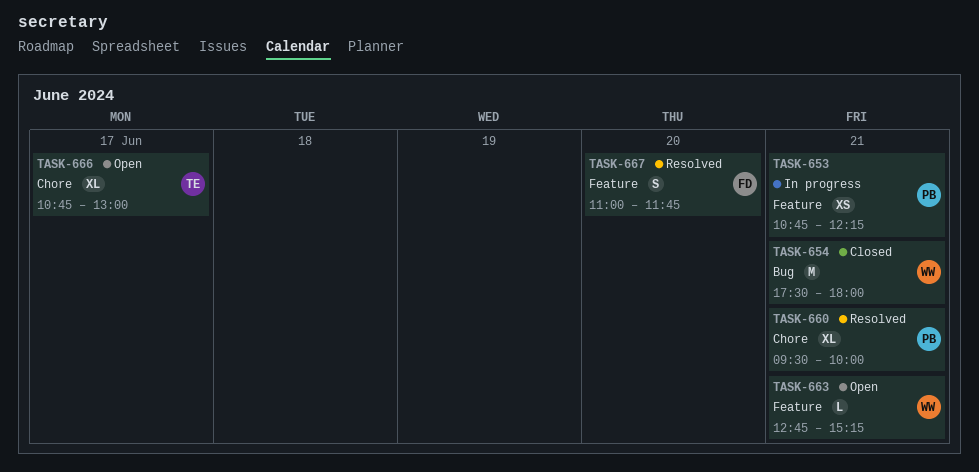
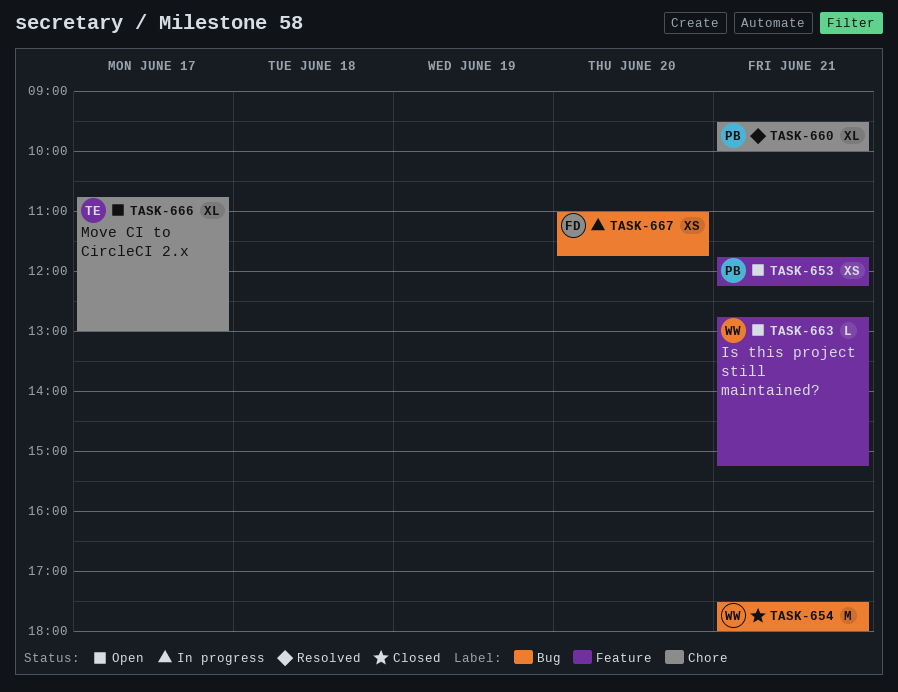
TASK-653, status: In progress -> Open
TASK-653, begins: 10:45 -> 11:45
TASK-667, status: Resolved -> In progress
TASK-667, label: Feature -> Bug
TASK-667, estimate: S -> XS

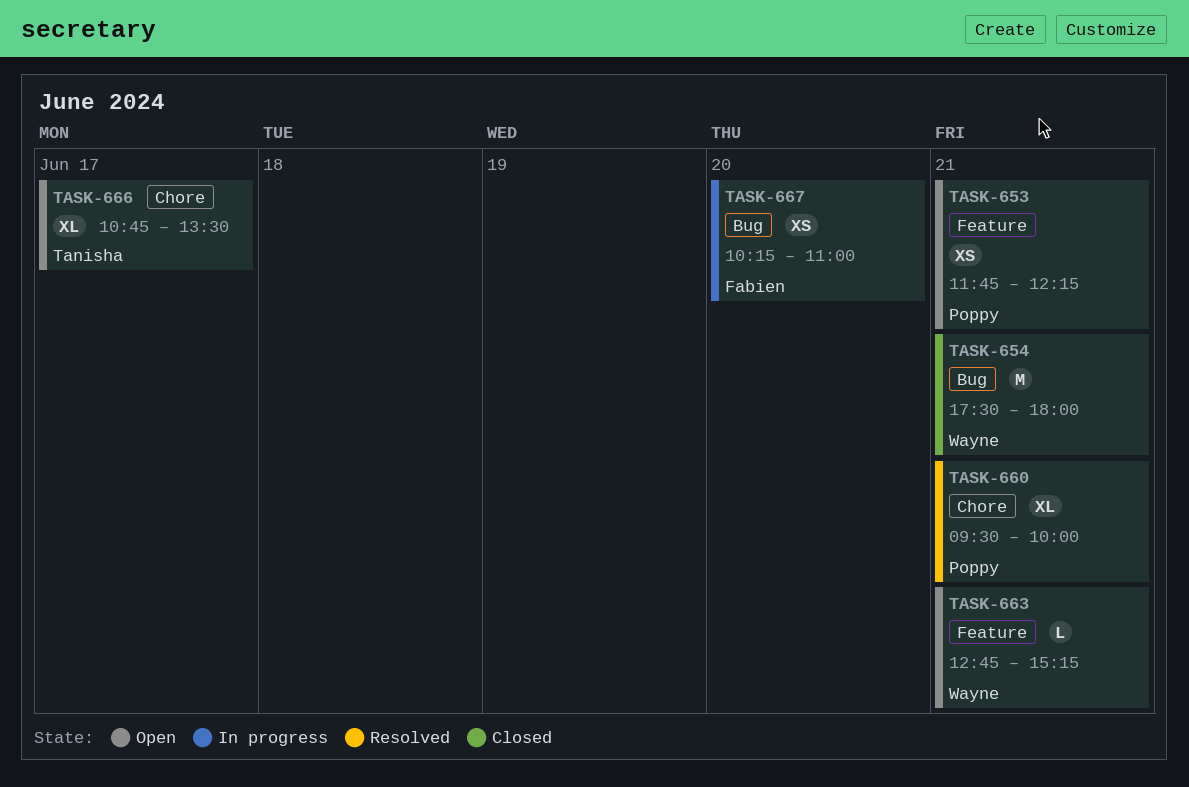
TASK-666, ends: 13:00 -> 13:30
TASK-667, begins: 11:00 -> 10:15
TASK-667, ends: 11:45 -> 11:00

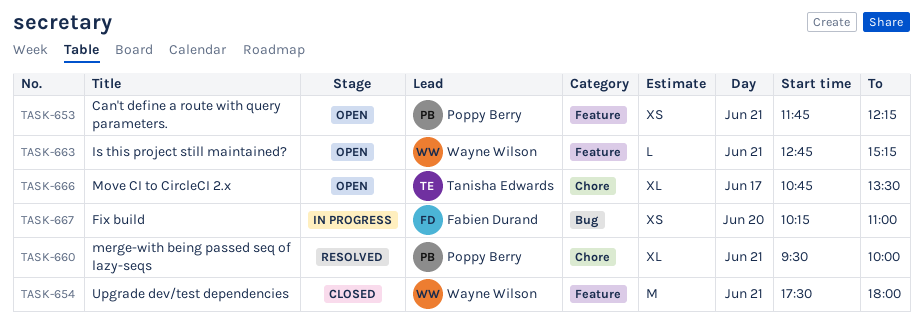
TASK-654, label: Bug -> Feature

